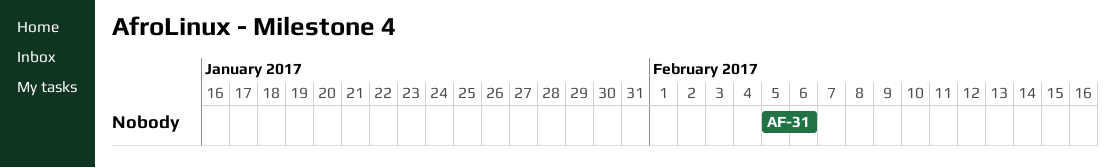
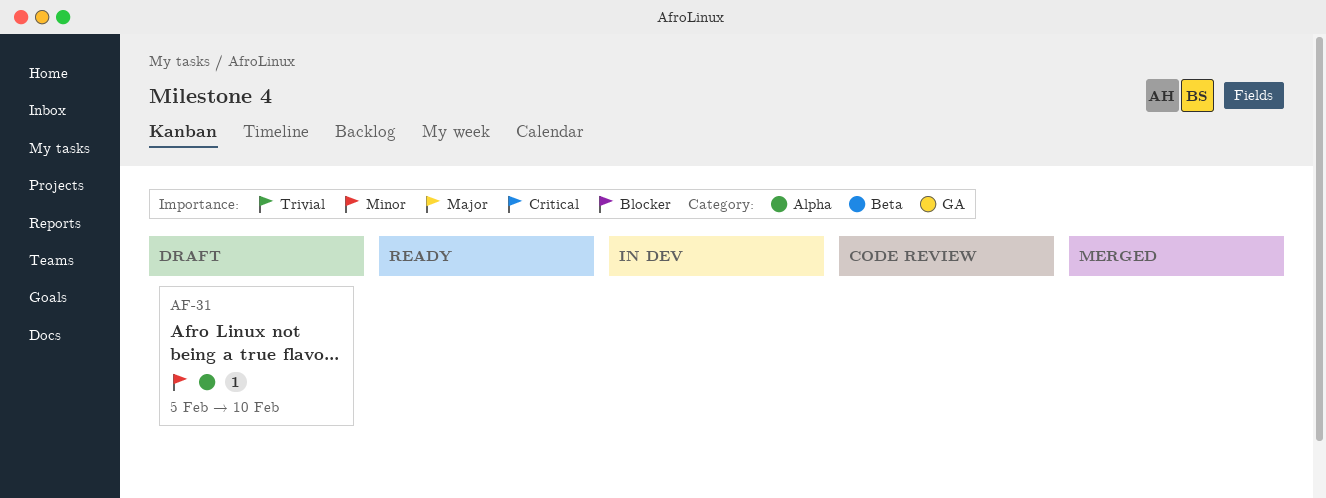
AF-31, due: Feb 6 -> Feb 10

